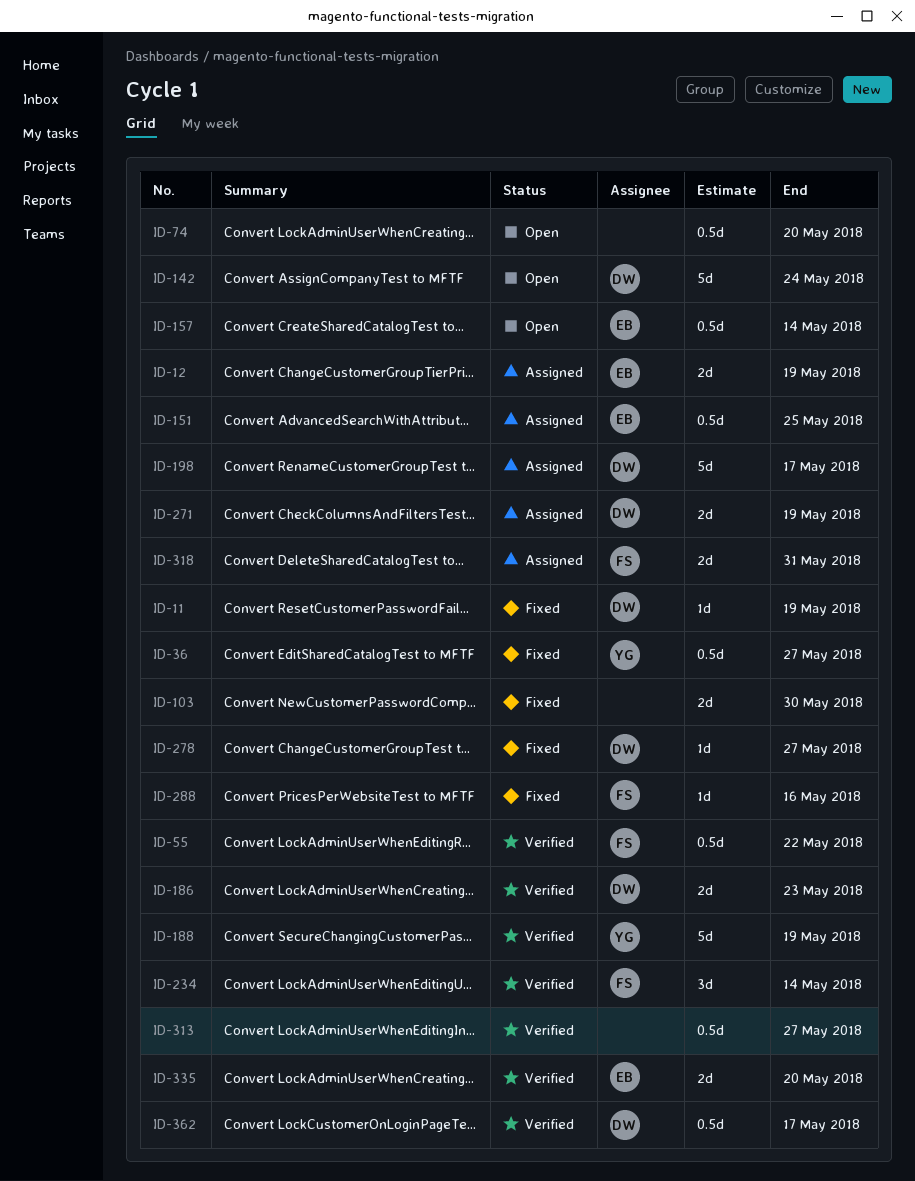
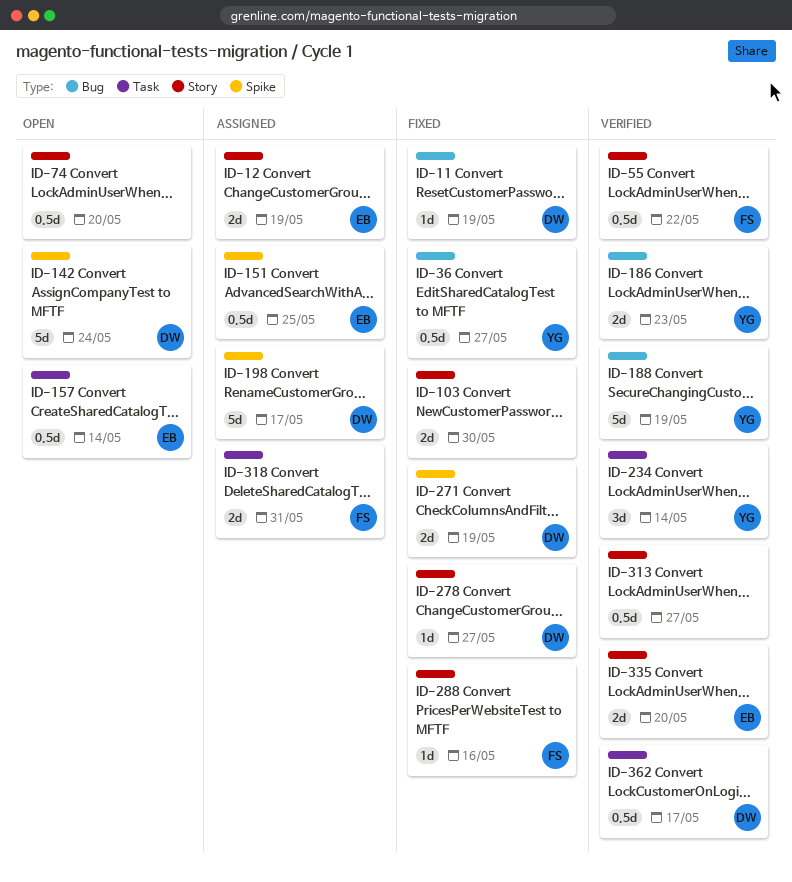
ID-186, owner: DW -> YG
ID-234, owner: FS -> YG
ID-271, status: Assigned -> Fixed

